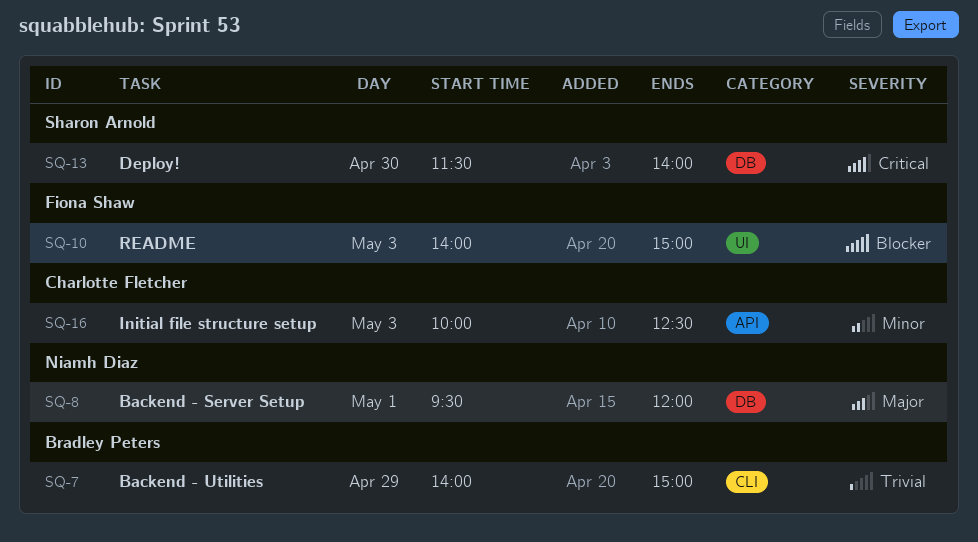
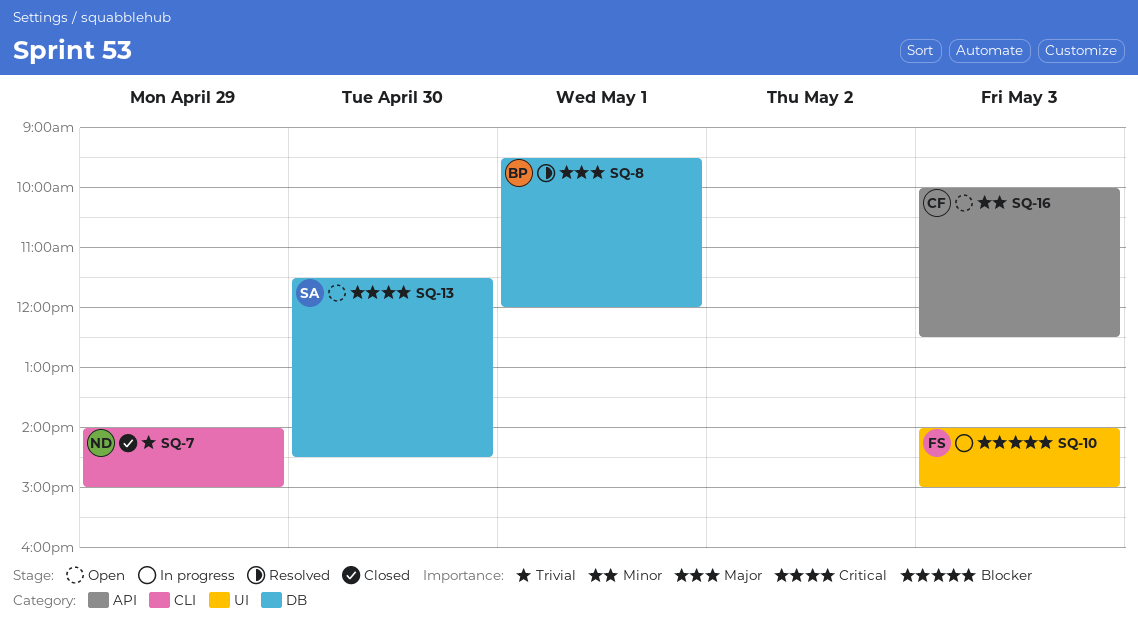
SQ-7, owner: Bradley Peters -> Niamh Diaz
SQ-8, owner: Niamh Diaz -> Bradley Peters
SQ-13, ends: 14:00 -> 14:30

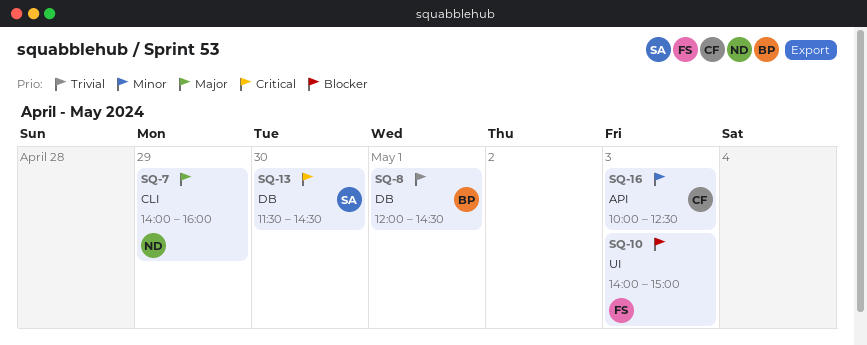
SQ-7, priority: Trivial -> Major
SQ-7, ends: 15:00 -> 16:00
SQ-8, priority: Major -> Trivial
SQ-8, begins: 09:30 -> 12:00
SQ-8, ends: 12:00 -> 14:30

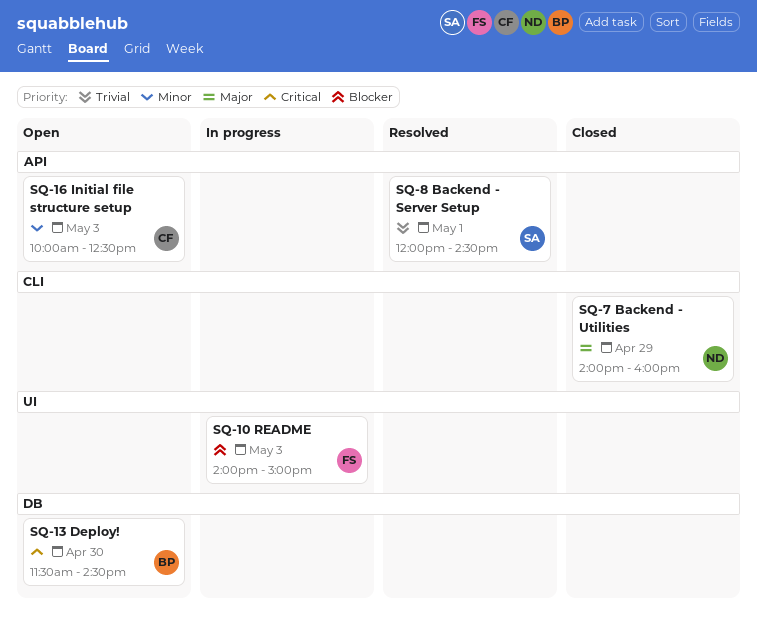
SQ-8, owner: BP -> SA
SQ-8, label: DB -> API
SQ-13, owner: SA -> BP

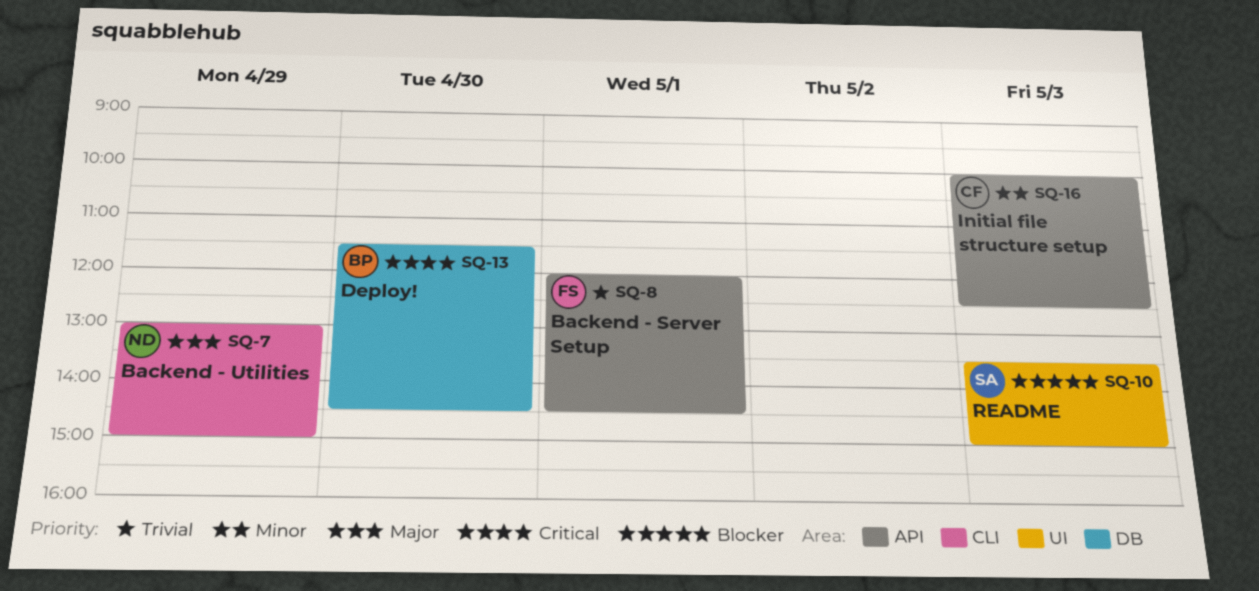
SQ-7, begins: 14:00 -> 13:00
SQ-7, ends: 16:00 -> 15:00
SQ-8, owner: SA -> FS
SQ-10, owner: FS -> SA
SQ-10, begins: 14:00 -> 13:30

